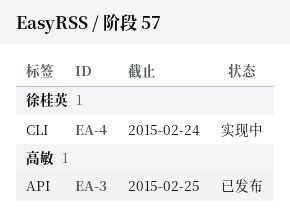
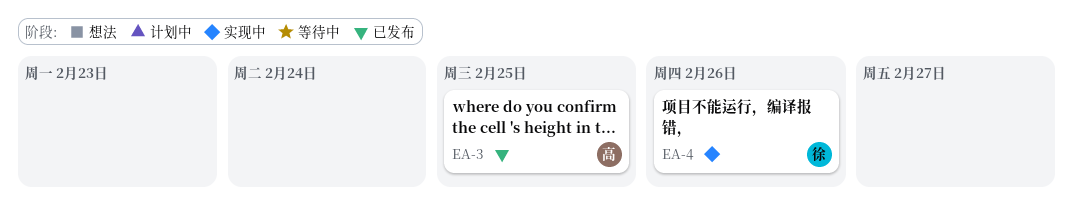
EA-4, due: Feb 24 -> Feb 26

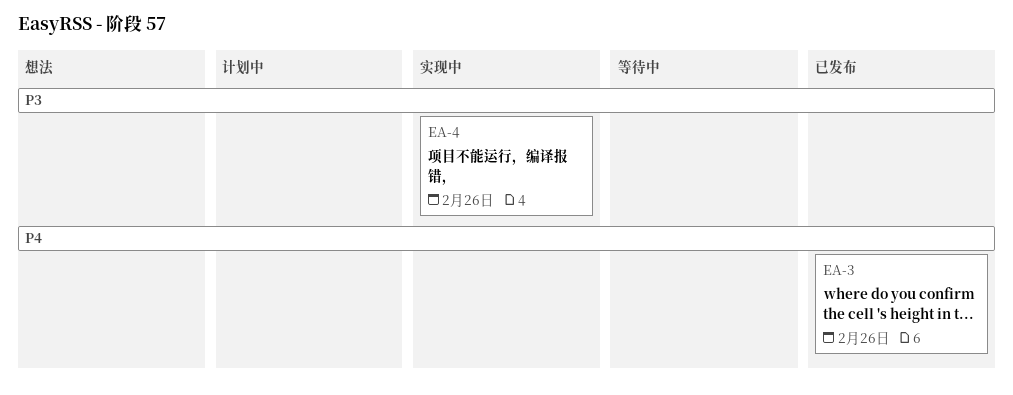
EA-3, due: Feb 25 -> Feb 26

